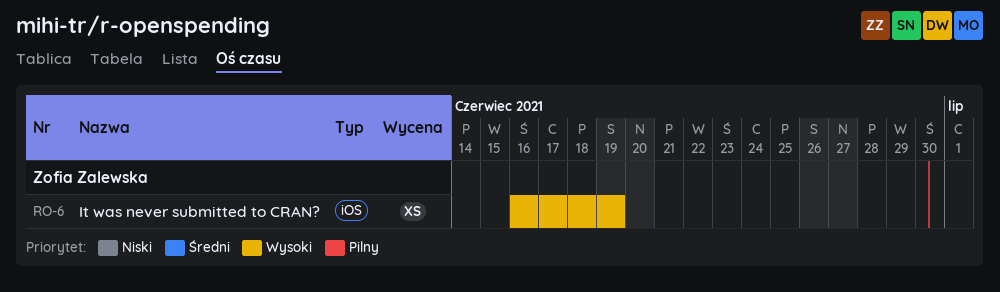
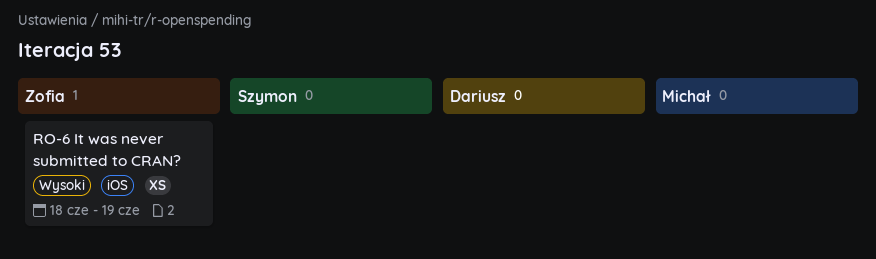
RO-6, start: Jun 16 -> Jun 18

